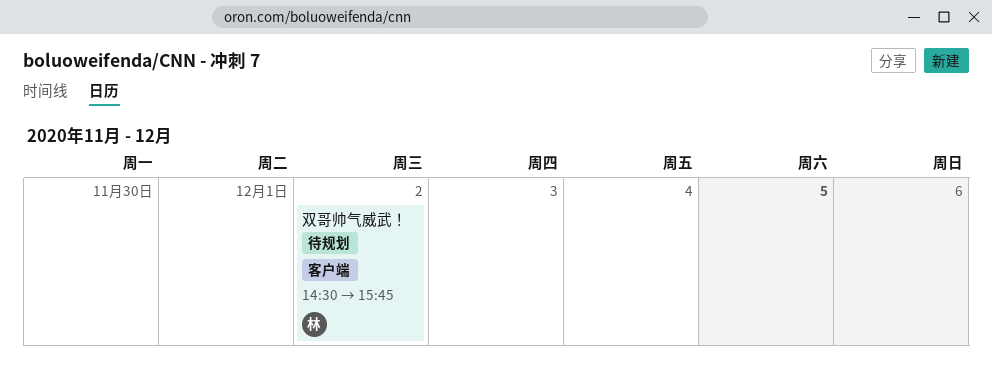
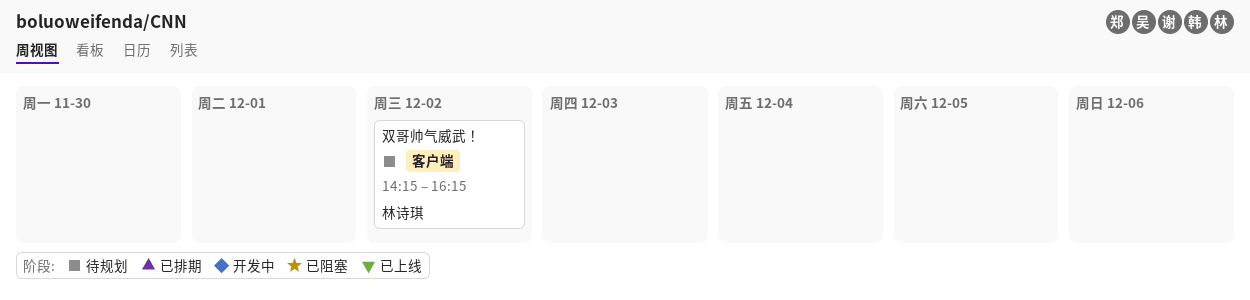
双哥帅气威武！, begins: 14:30 -> 14:15
双哥帅气威武！, ends: 15:45 -> 16:15

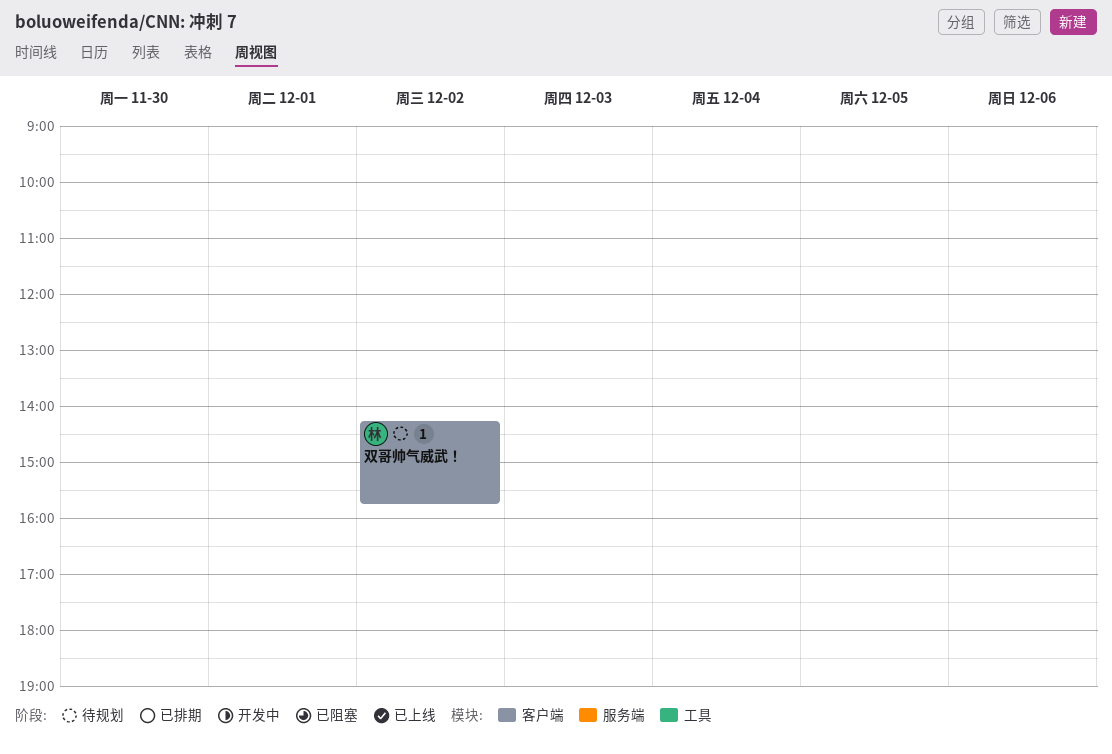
双哥帅气威武！, ends: 16:15 -> 15:45

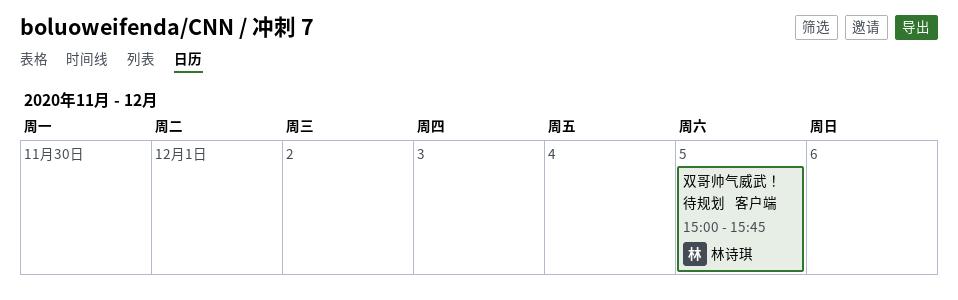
双哥帅气威武！, day: Dec 2 -> Dec 5
双哥帅气威武！, begins: 14:15 -> 15:00

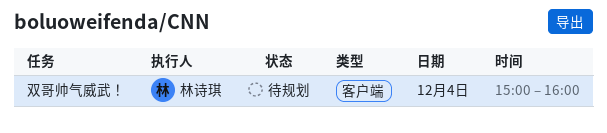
双哥帅气威武！, day: Dec 5 -> Dec 4
双哥帅气威武！, ends: 15:45 -> 16:00

